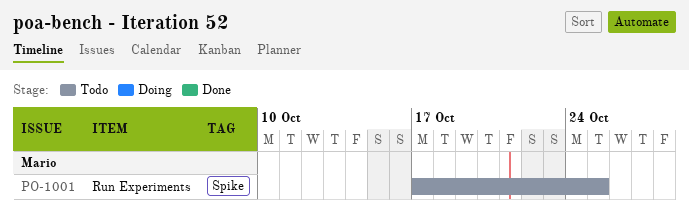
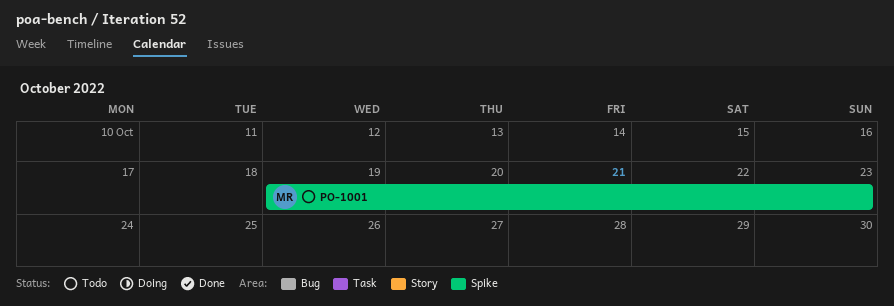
PO-1001, start: Oct 17 -> Oct 19
PO-1001, due: Oct 25 -> Oct 23

